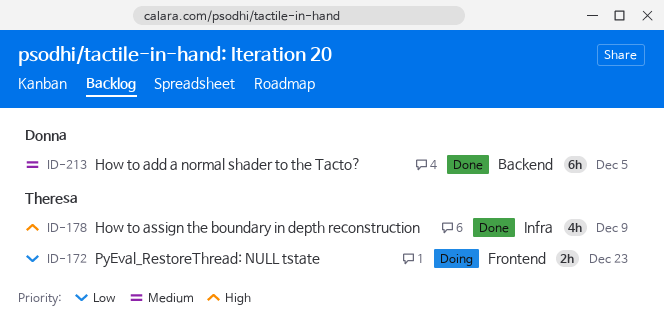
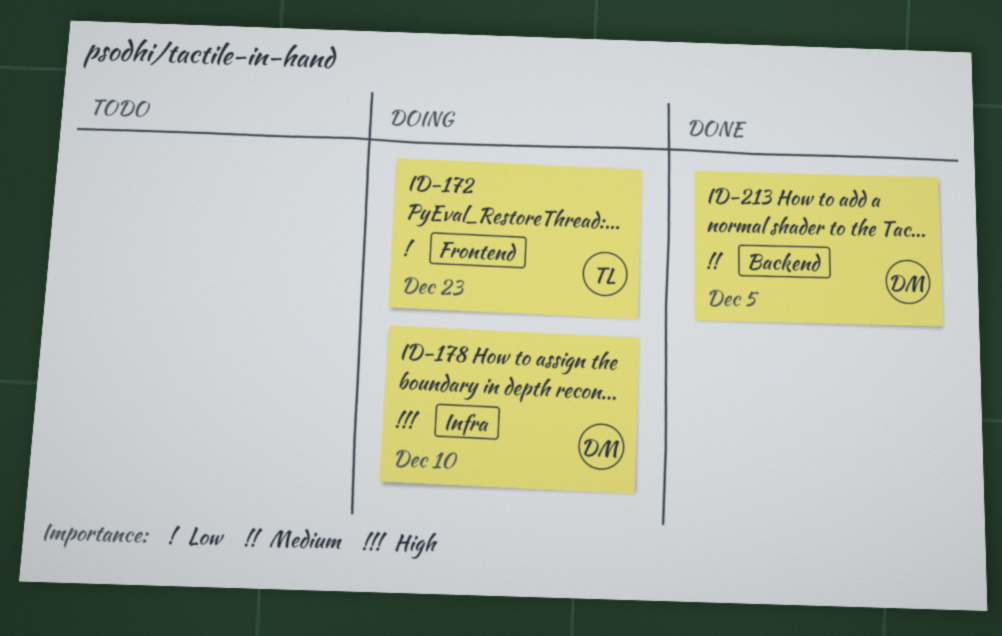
ID-178, status: Done -> Doing
ID-178, owner: Theresa -> Donna
ID-178, due: Dec 9 -> Dec 10

